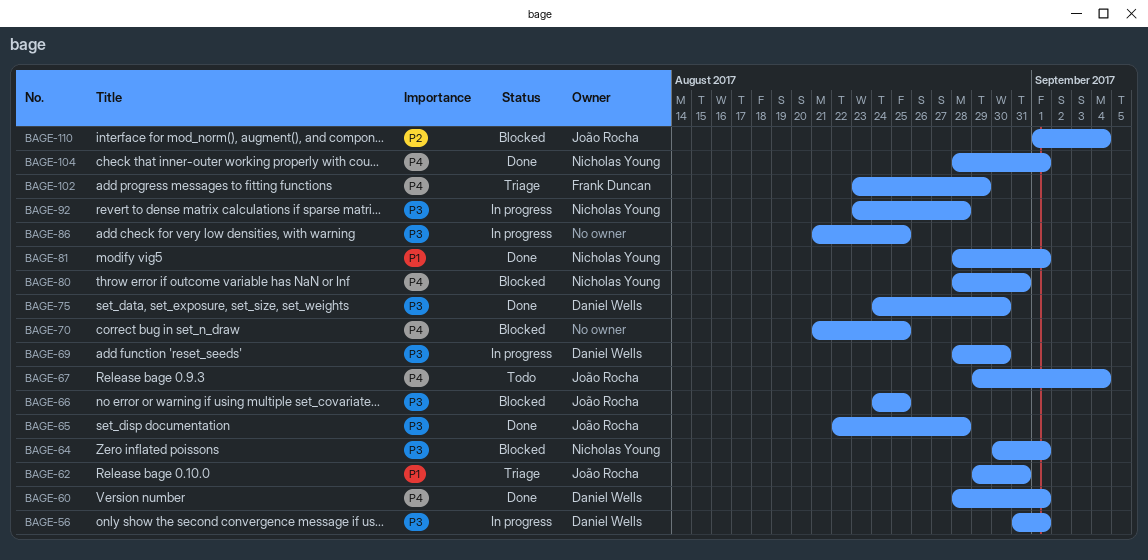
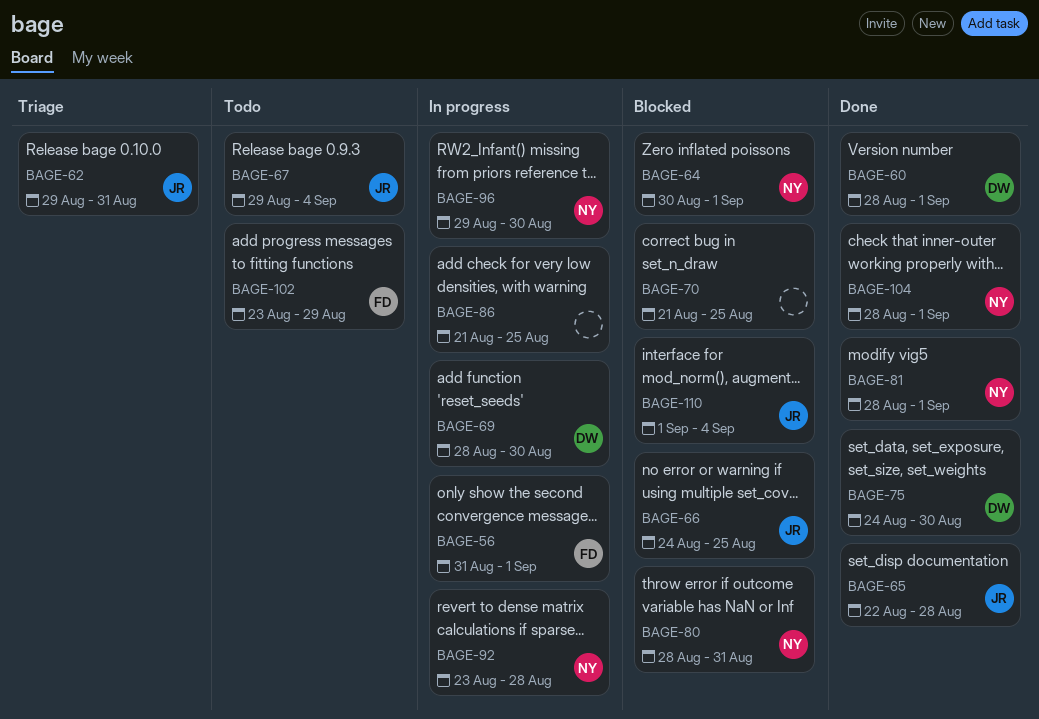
BAGE-56, owner: Daniel Wells -> Frank Duncan
BAGE-96: none -> present
BAGE-102, status: Triage -> Todo

